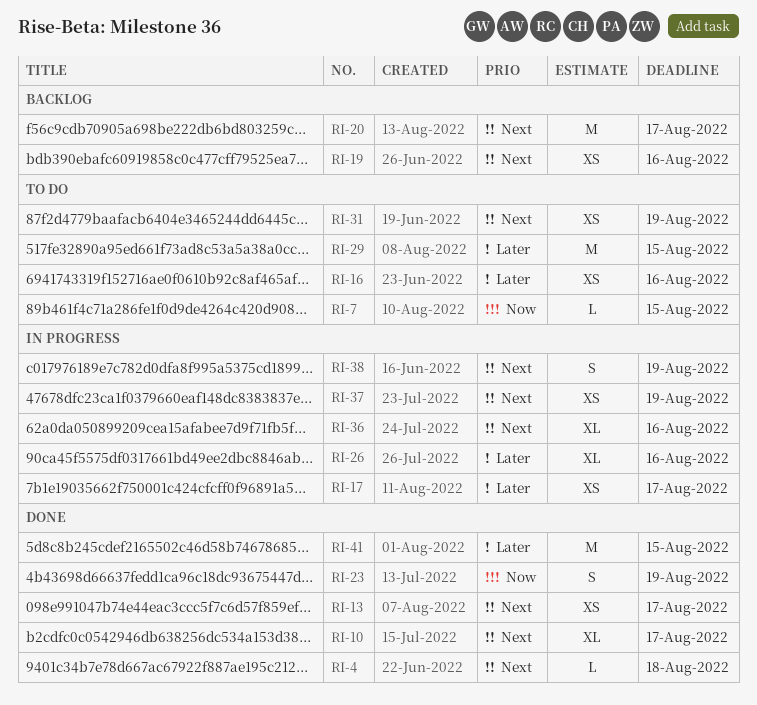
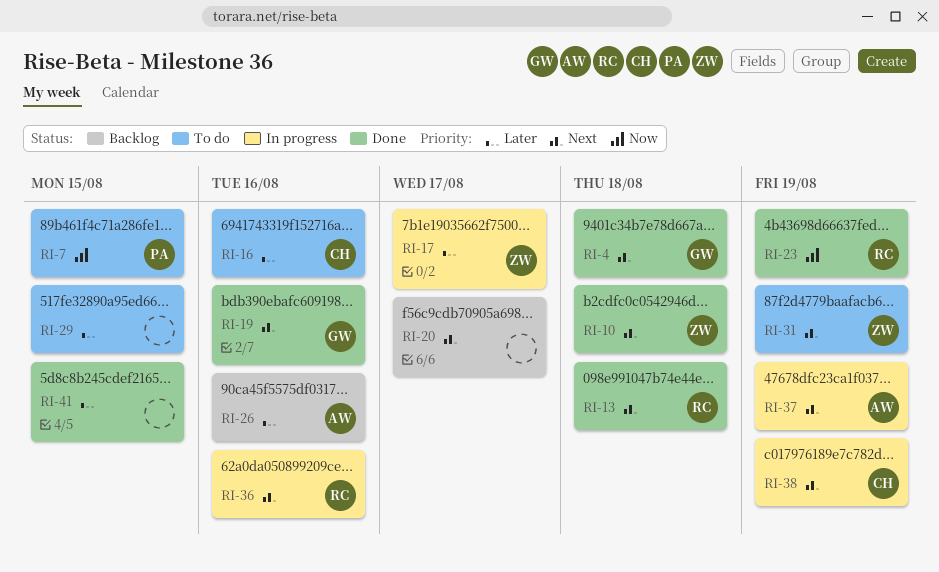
RI-10, due: Aug 17 -> Aug 18
RI-13, due: Aug 17 -> Aug 18
RI-19, status: Backlog -> Done
RI-26, status: In progress -> Backlog

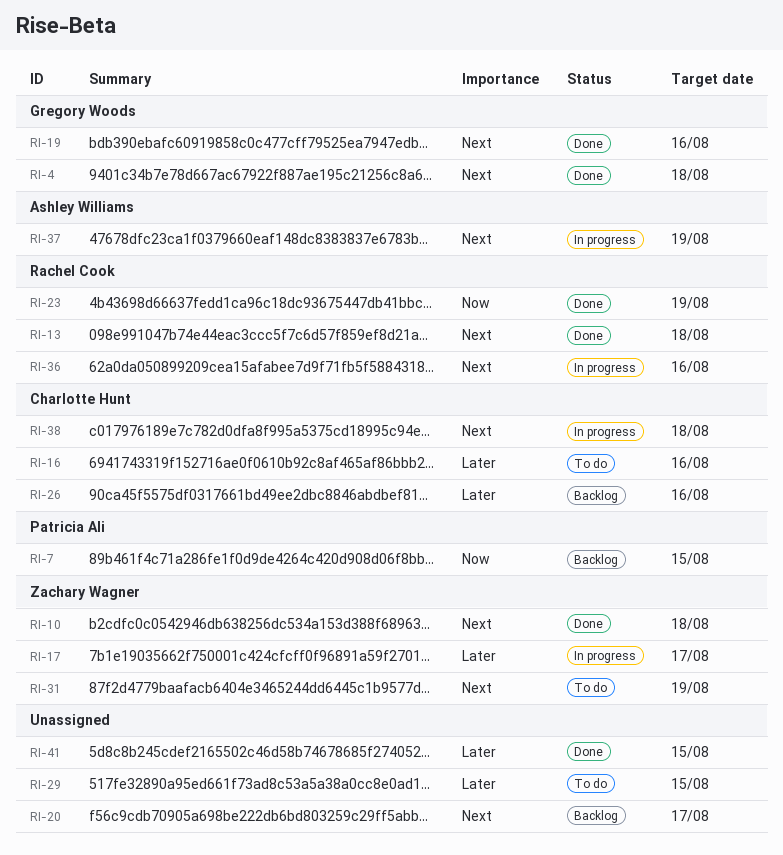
RI-7, status: To do -> Backlog
RI-26, owner: Ashley Williams -> Charlotte Hunt
RI-38, due: Aug 19 -> Aug 18

